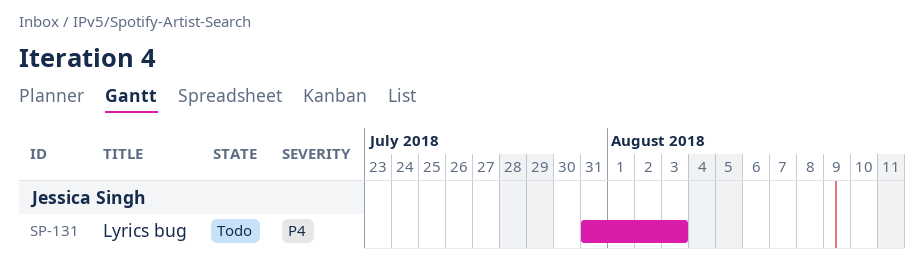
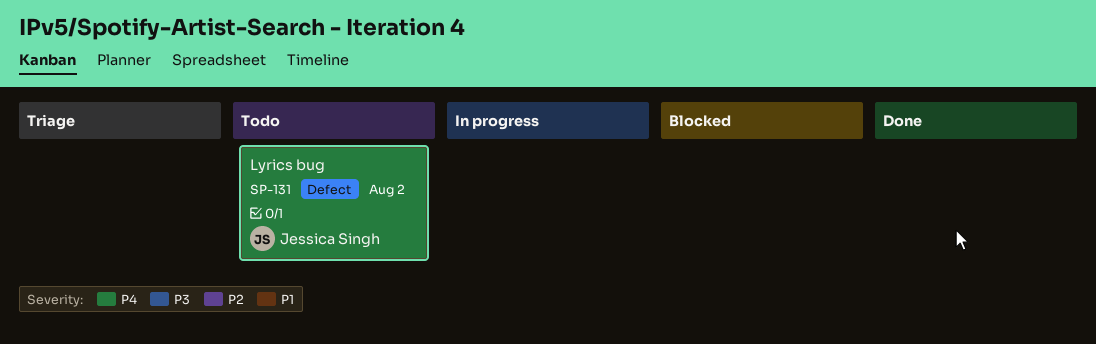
SP-131, due: Aug 3 -> Aug 2

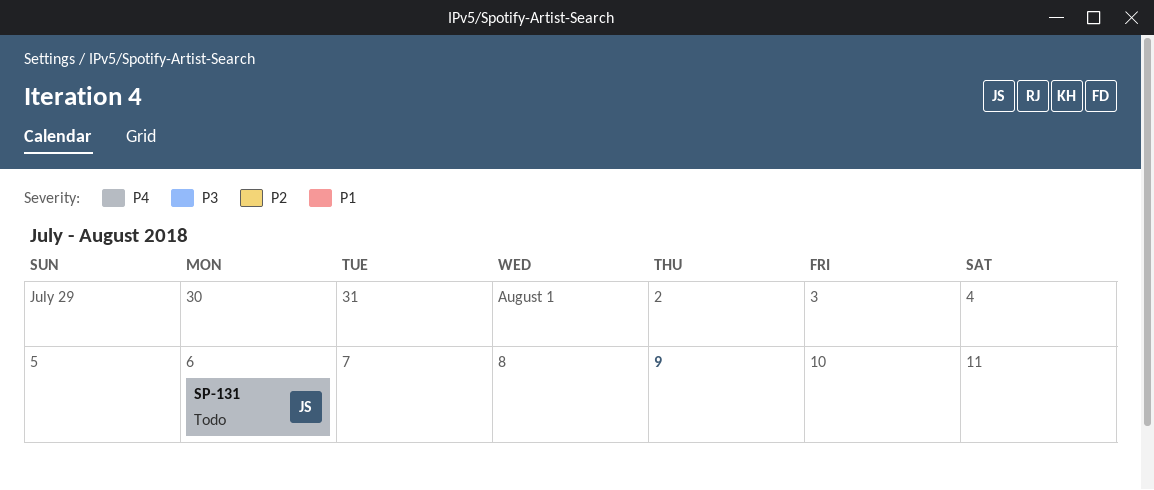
SP-131, due: Aug 2 -> Aug 6

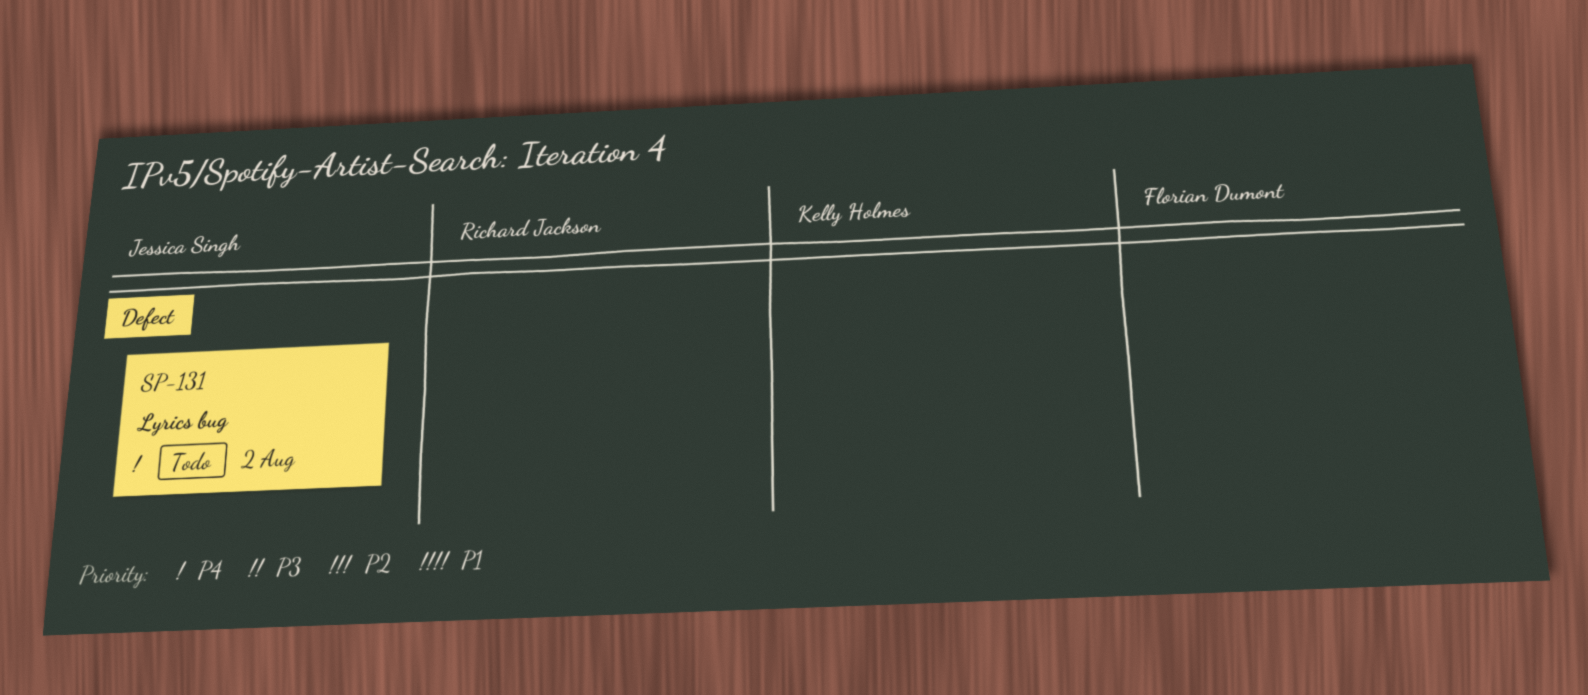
SP-131, due: Aug 6 -> Aug 2

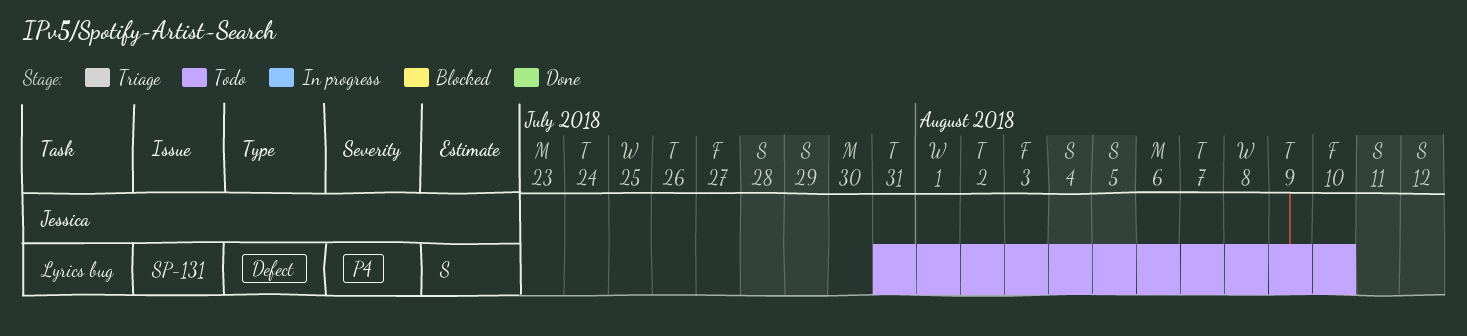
SP-131, due: Aug 2 -> Aug 10

